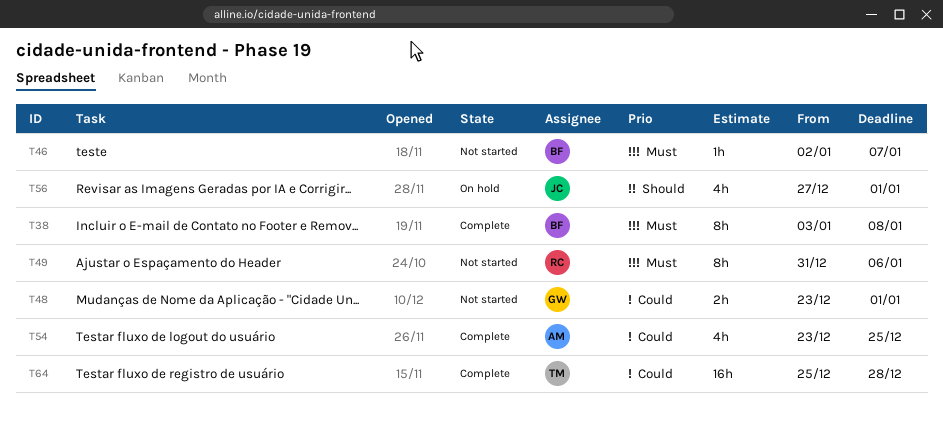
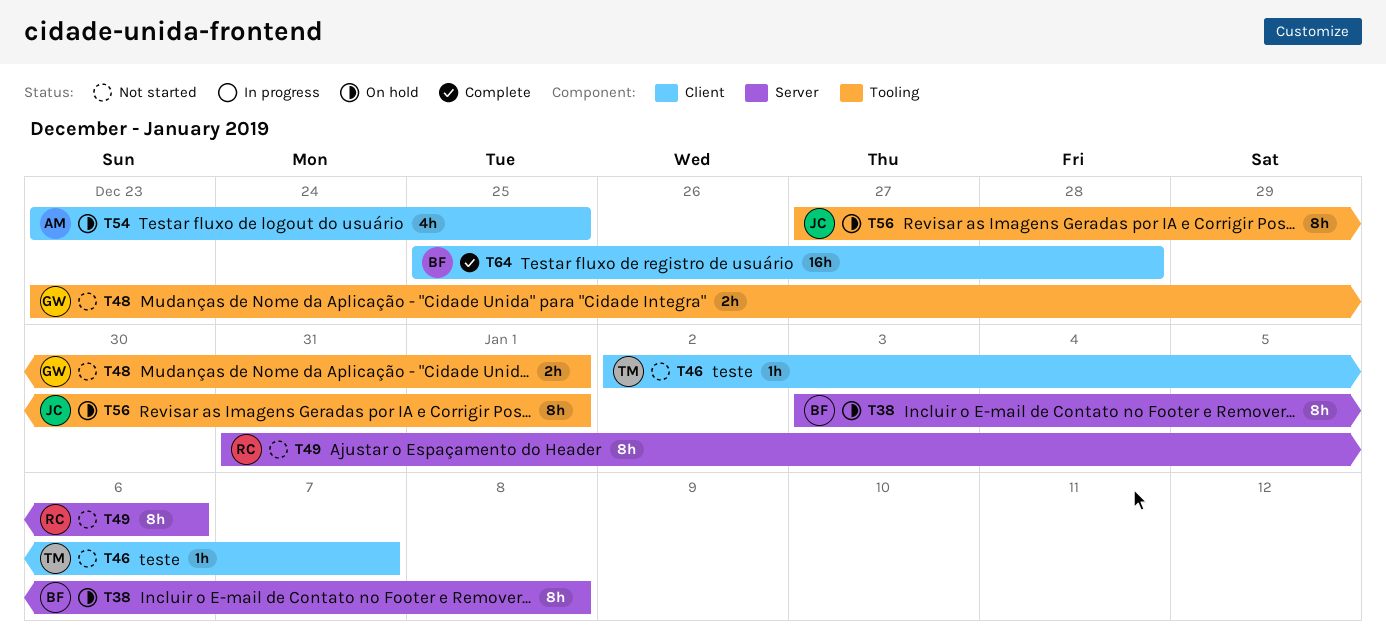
T38, status: Complete -> On hold
T46, owner: BF -> TM
T54, status: Complete -> On hold
T56, estimate: 4h -> 8h
T64, owner: TM -> BF

